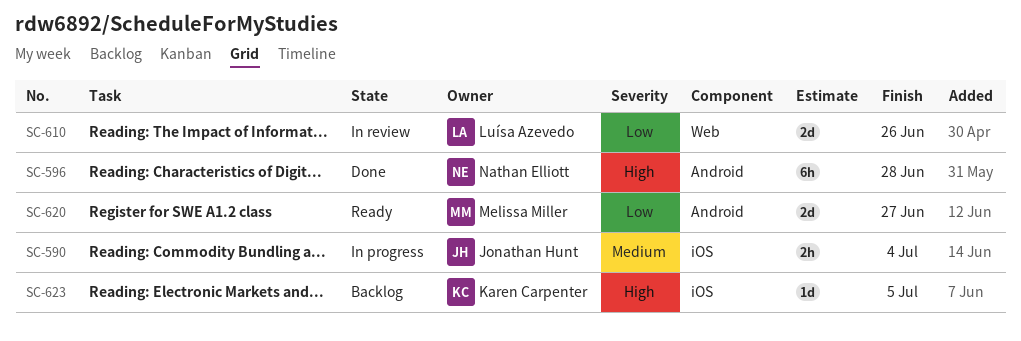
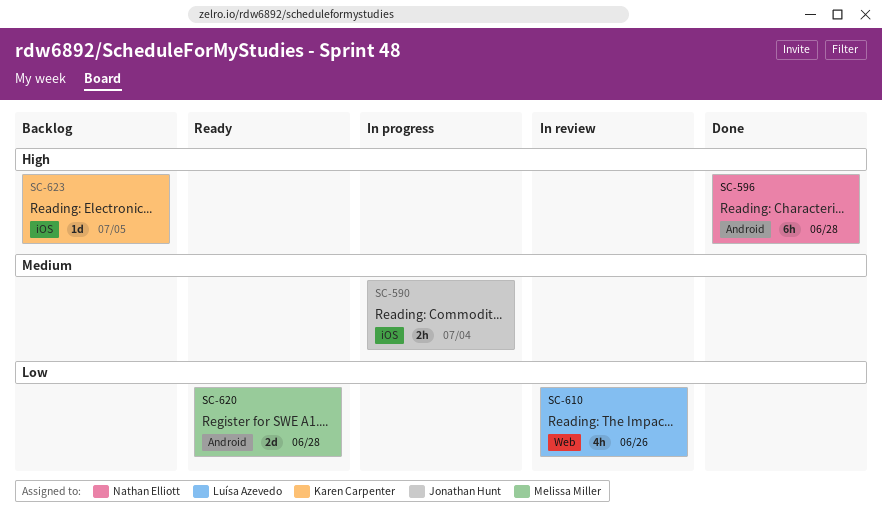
SC-610, estimate: 2d -> 4h
SC-620, due: Jun 27 -> Jun 28

